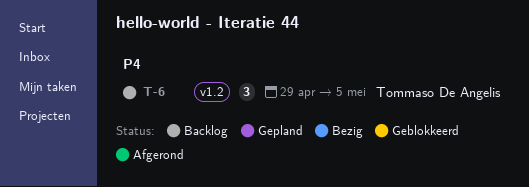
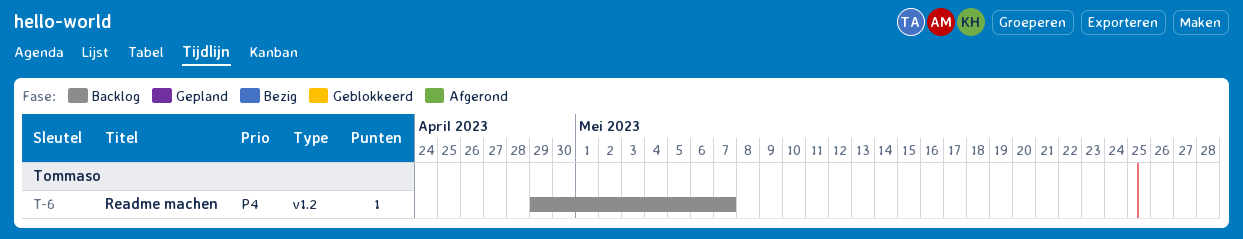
T-6, estimate: 3 -> 1
T-6, due: May 5 -> May 7

